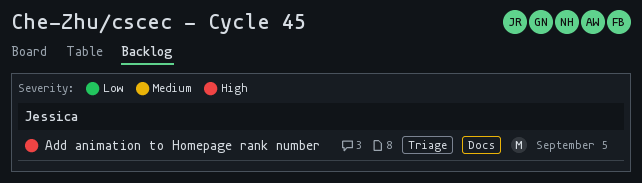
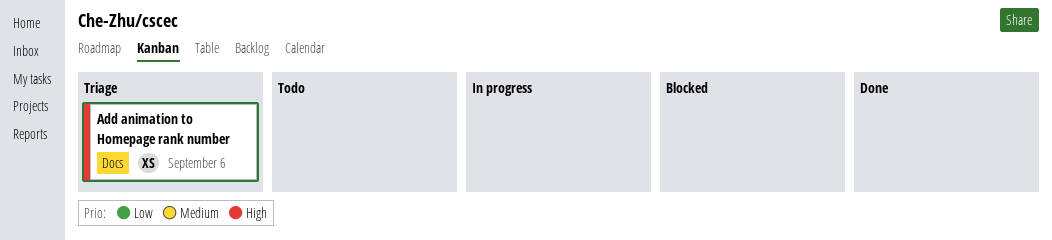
Add animation to Homepage rank number, estimate: M -> XS
Add animation to Homepage rank number, due: Sep 5 -> Sep 6

